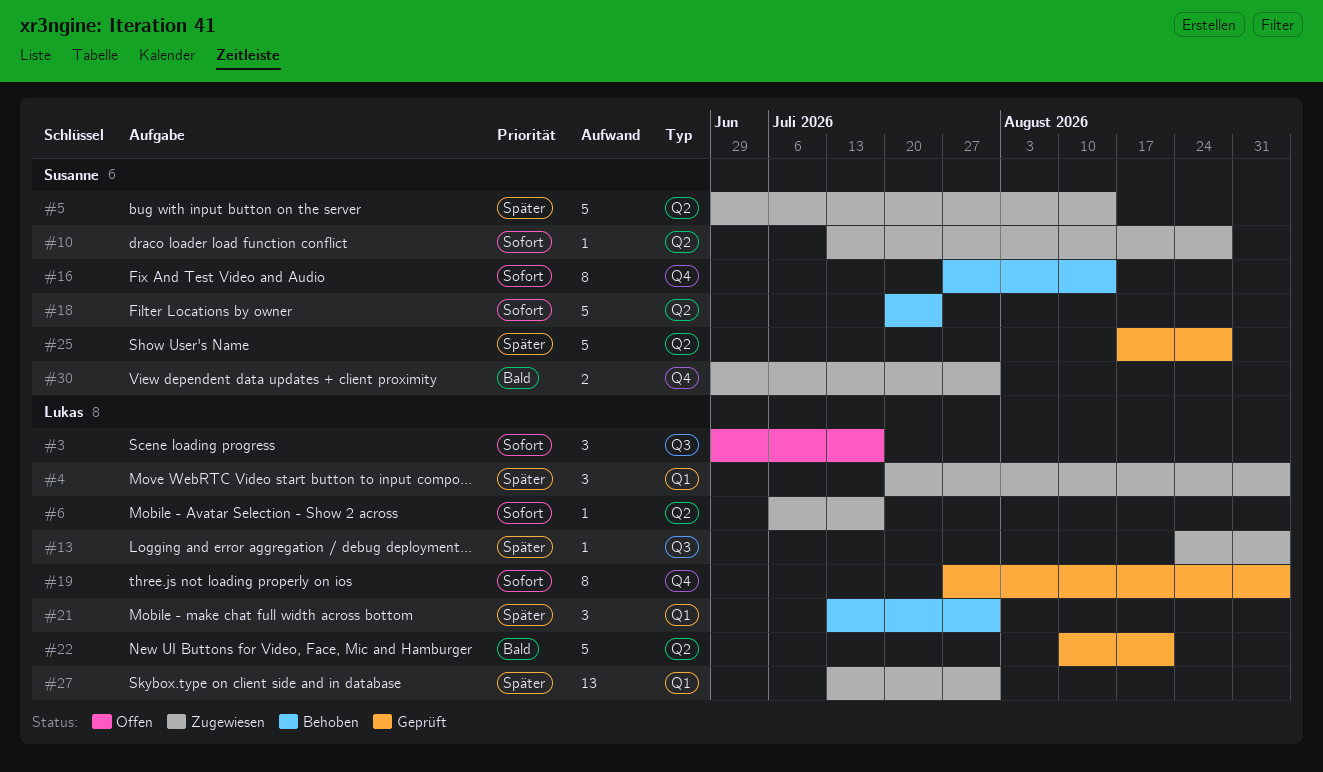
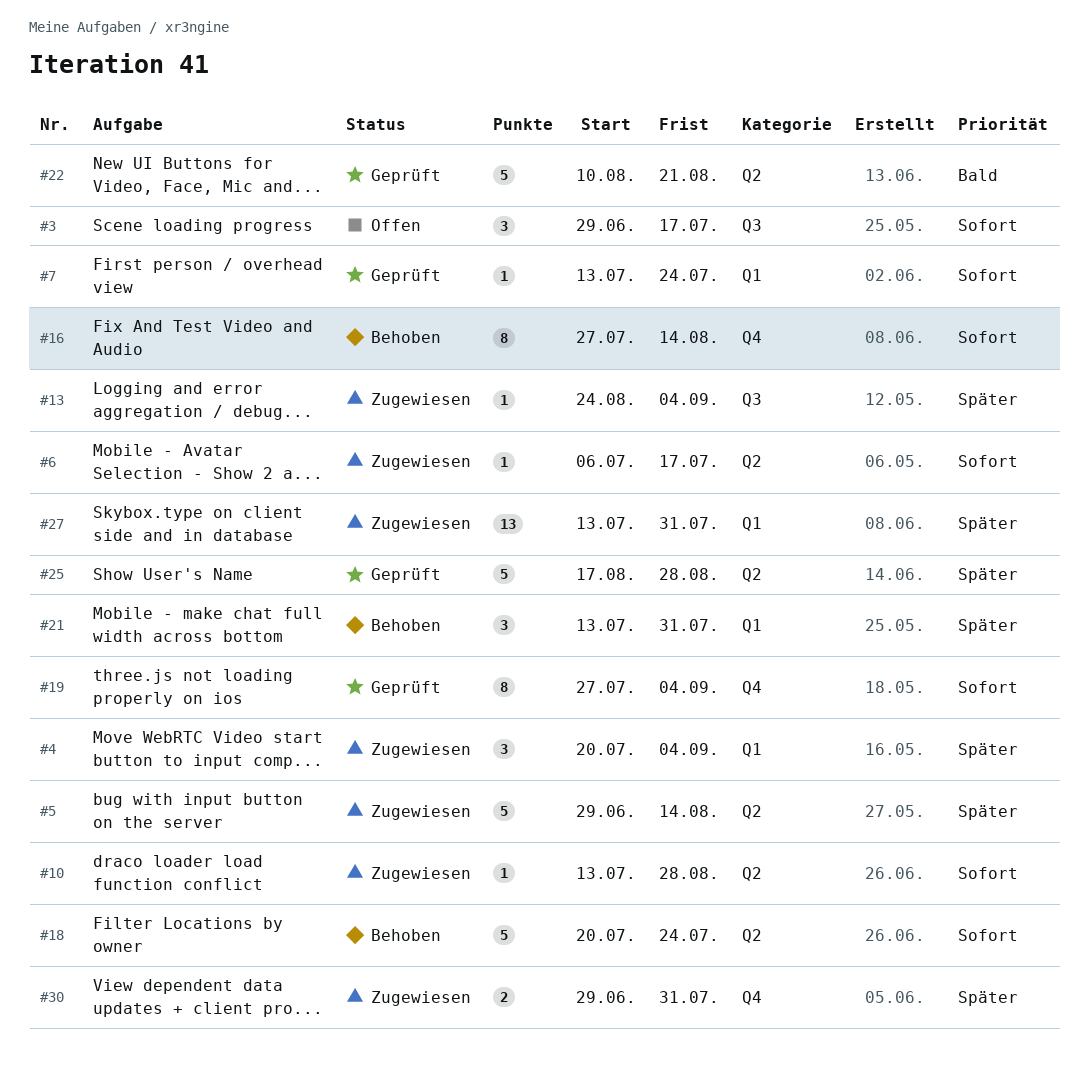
#7: none -> present
#30, priority: Bald -> Später

